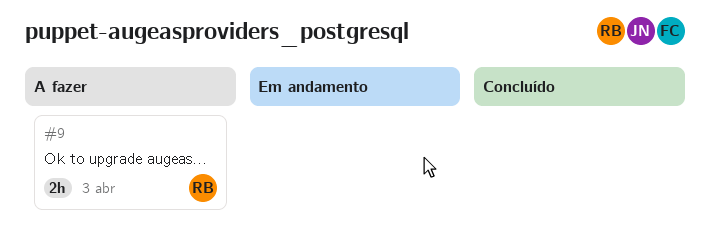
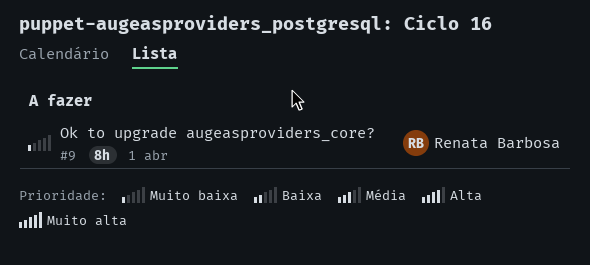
#9, estimate: 2h -> 8h
#9, due: Apr 3 -> Apr 1

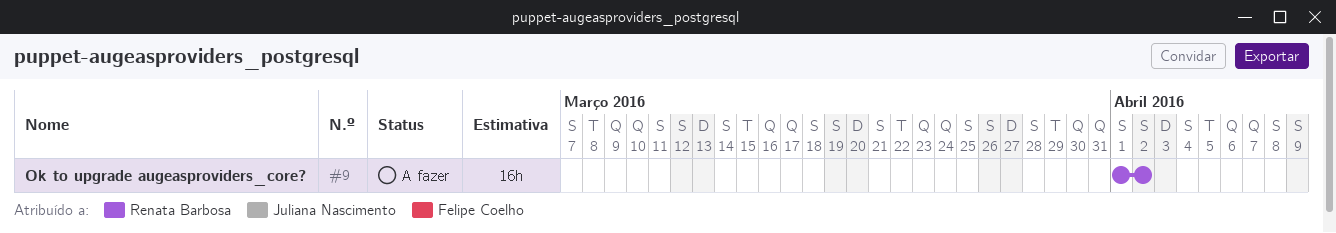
#9, estimate: 8h -> 16h
#9, due: Apr 1 -> Apr 2

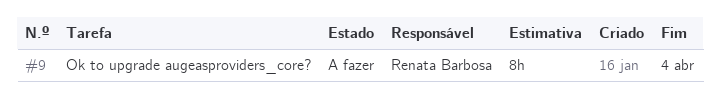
#9, estimate: 16h -> 8h
#9, due: Apr 2 -> Apr 4

